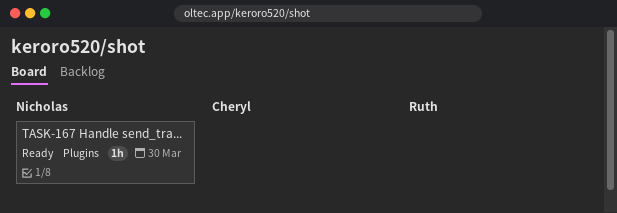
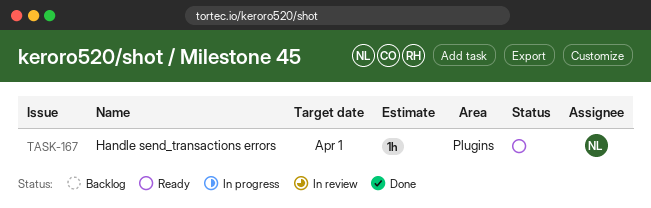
TASK-167, due: Mar 30 -> Apr 1

